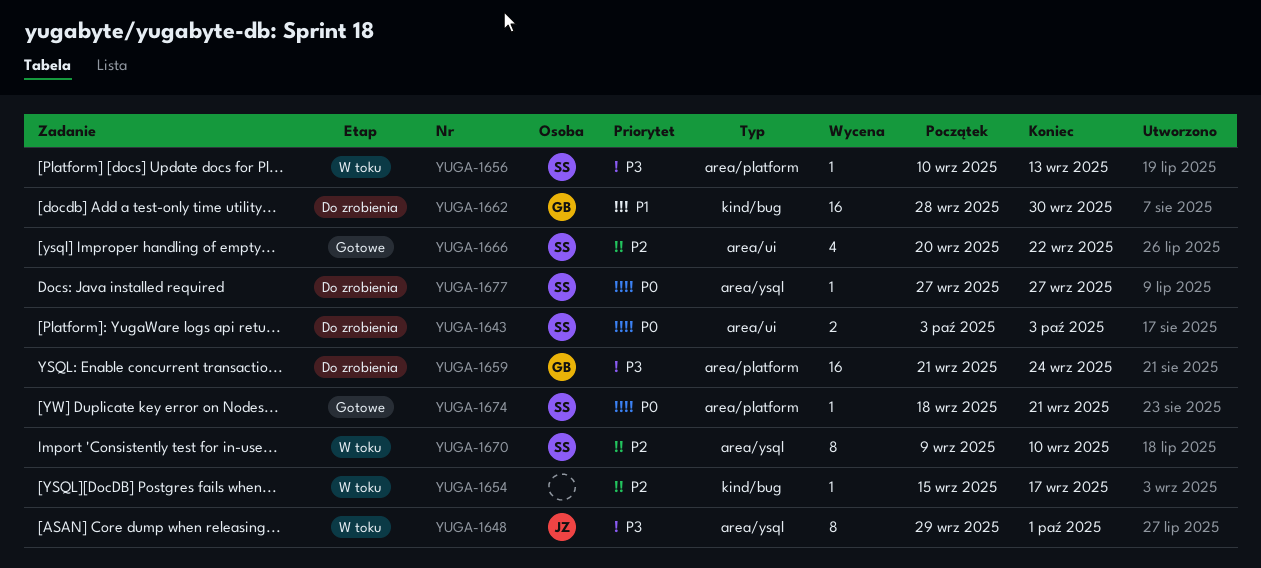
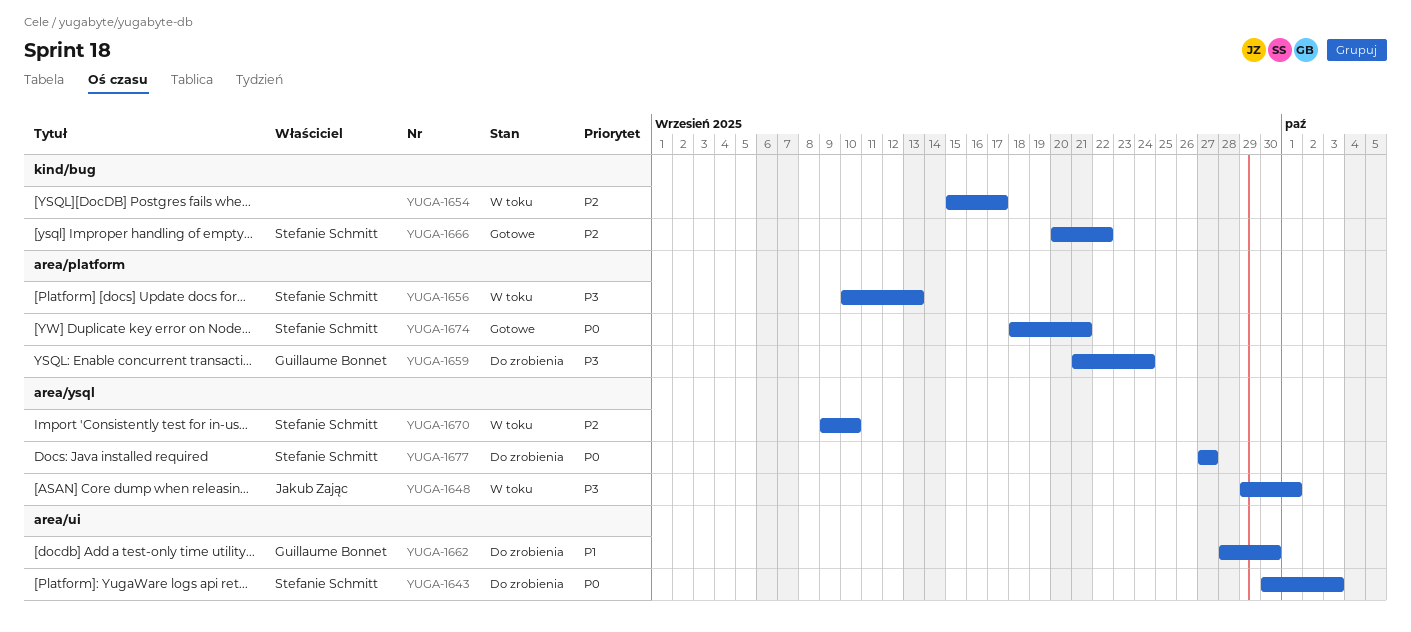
YUGA-1643, start: Oct 3 -> Sep 30
YUGA-1662, label: kind/bug -> area/ui
YUGA-1666, label: area/ui -> kind/bug

